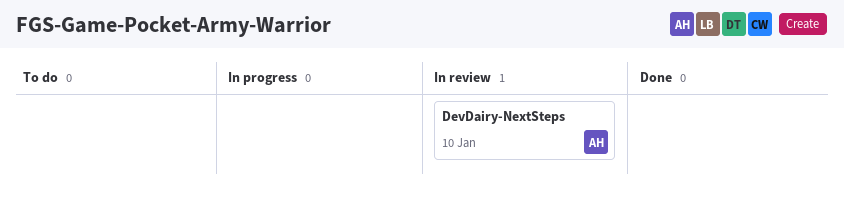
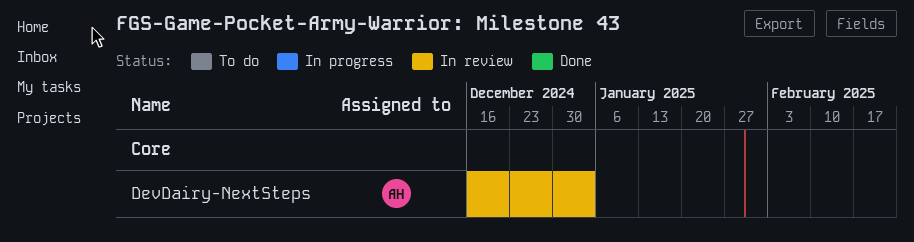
DevDairy-NextSteps, due: Jan 10 -> Jan 3

